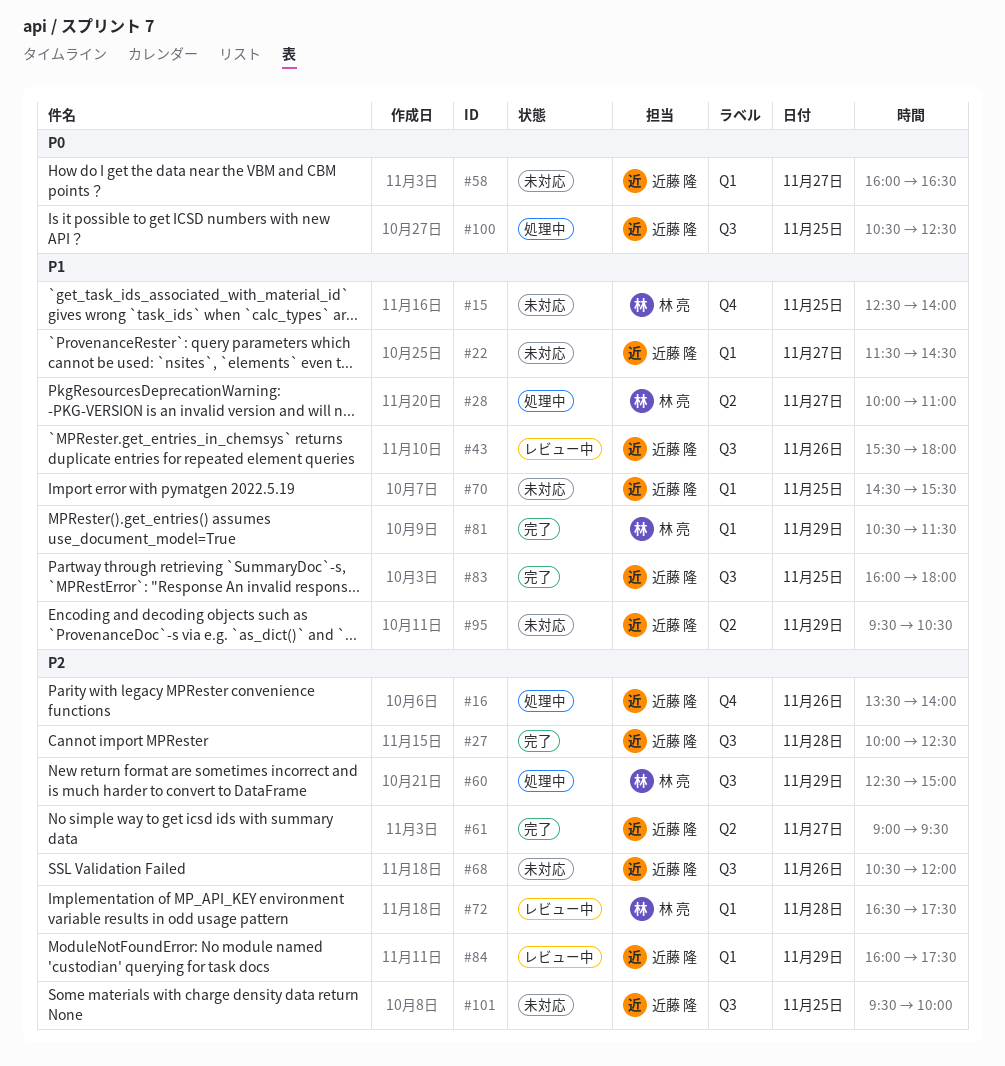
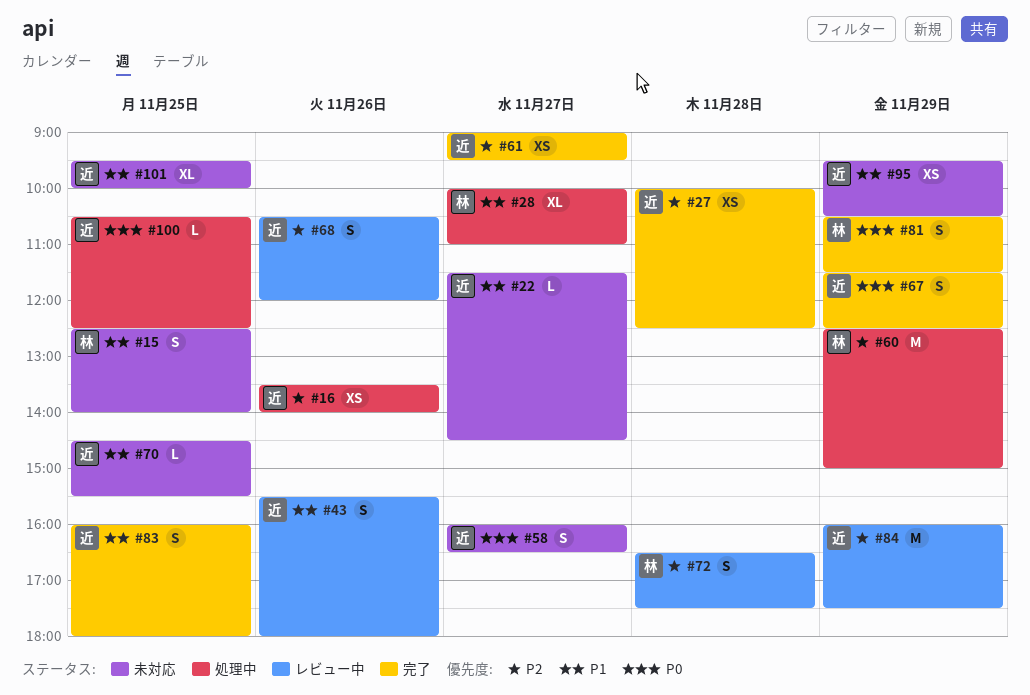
#67: none -> present
#68, status: 未対応 -> レビュー中
#81, priority: P1 -> P0
#101, priority: P2 -> P1

